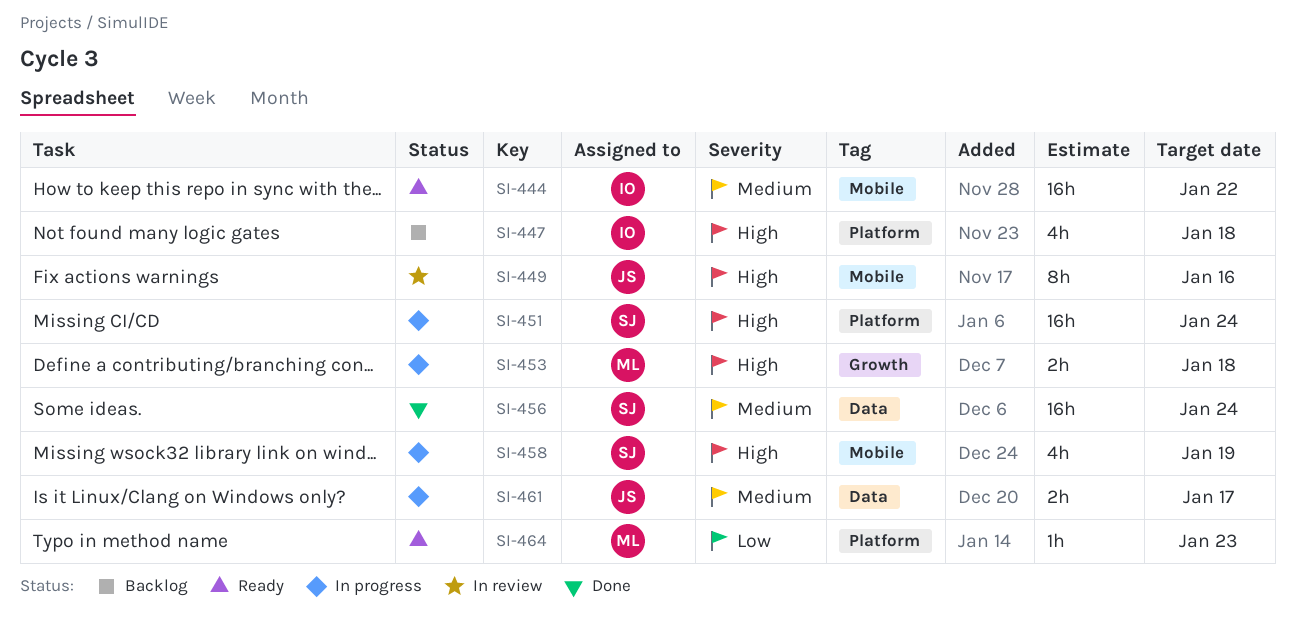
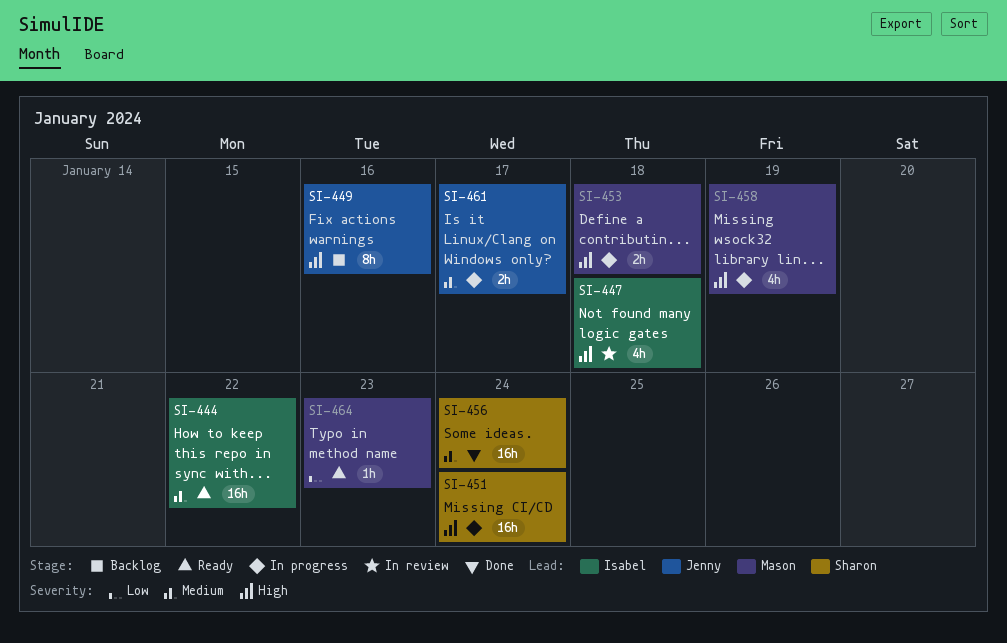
SI-447, status: Backlog -> In review
SI-449, status: In review -> Backlog
SI-458, owner: Sharon -> Mason

